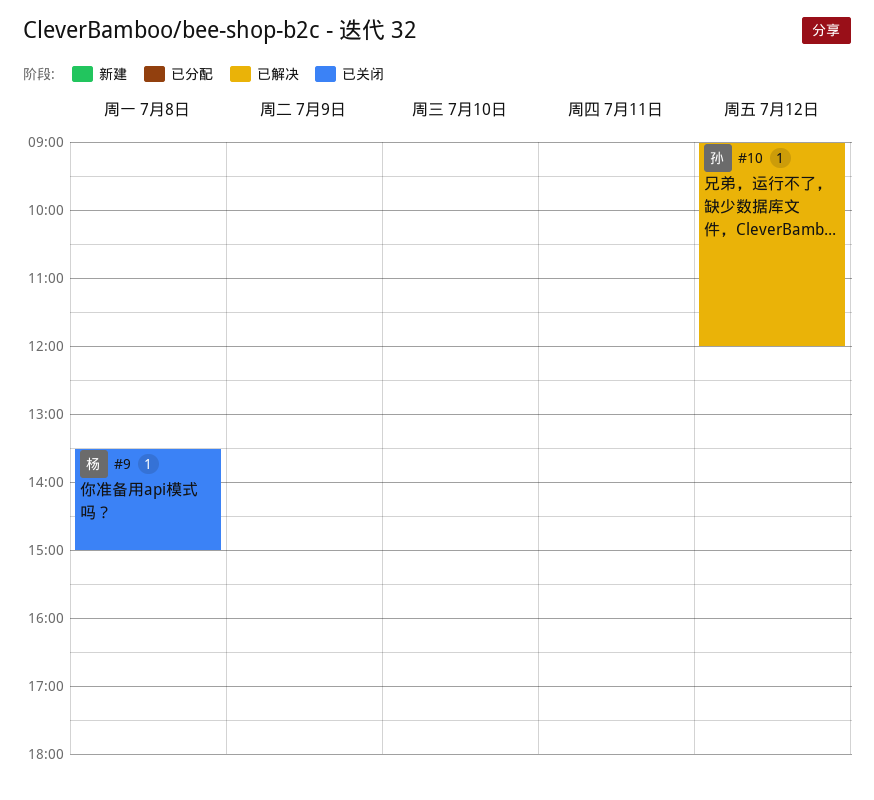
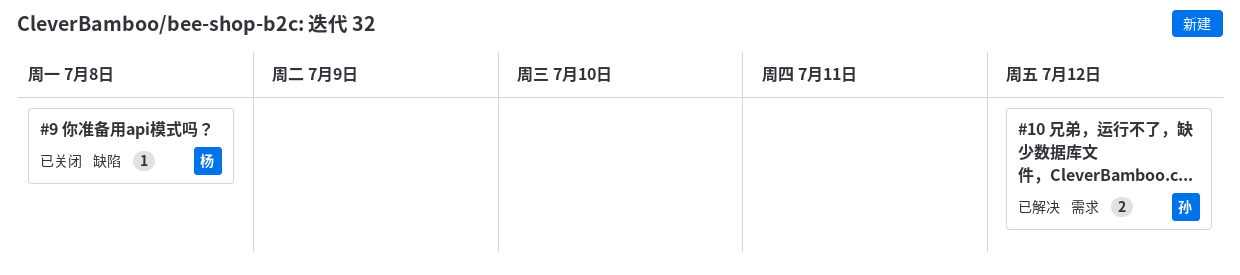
#10, estimate: 1 -> 2

